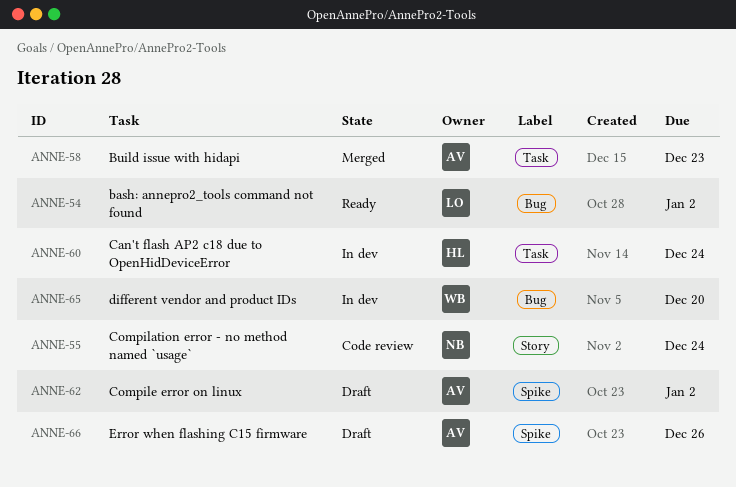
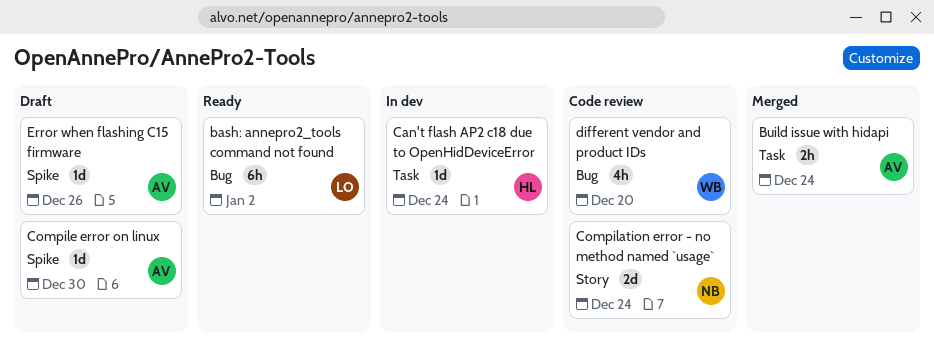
Build issue with hidapi, due: Dec 23 -> Dec 24
Compile error on linux, due: Jan 2 -> Dec 30
different vendor and product IDs, status: In dev -> Code review

